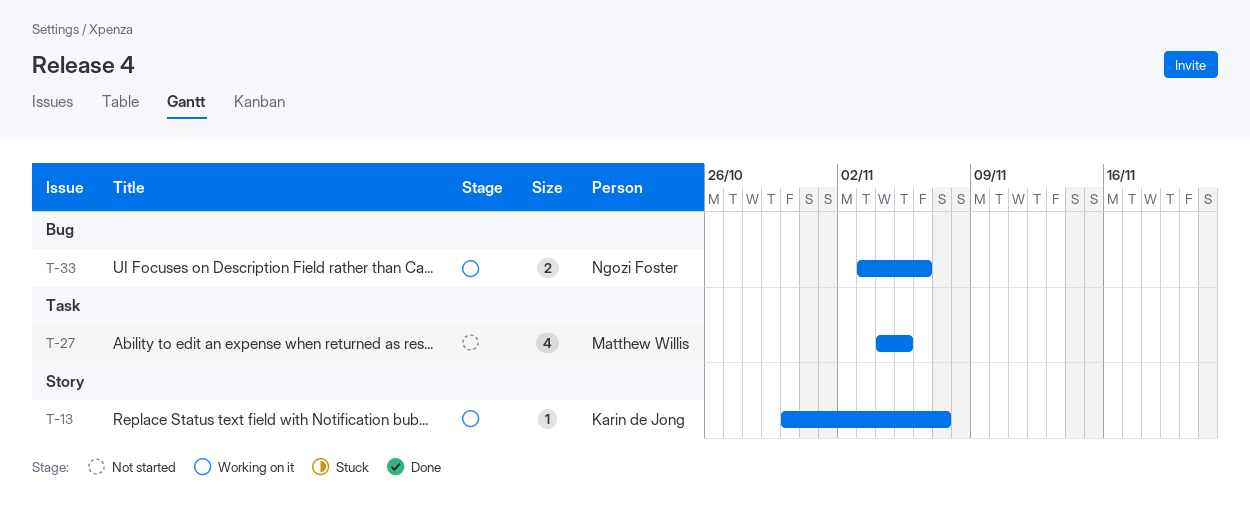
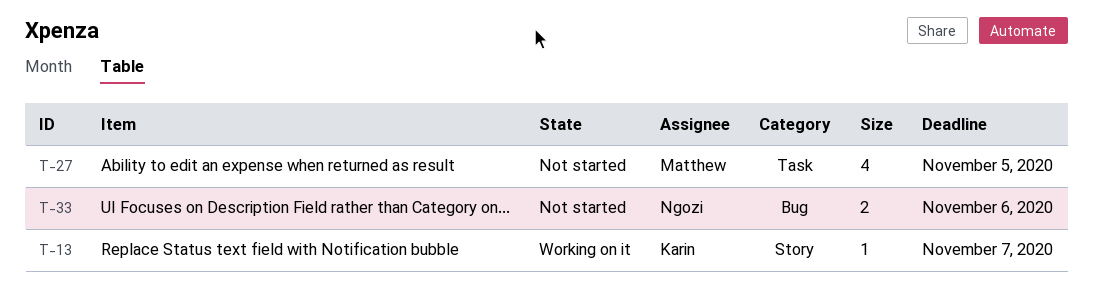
T-33, status: Working on it -> Not started

